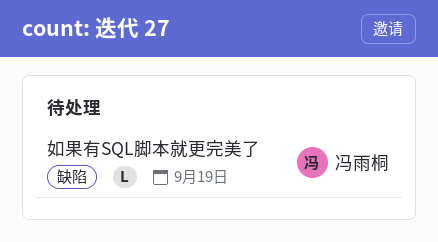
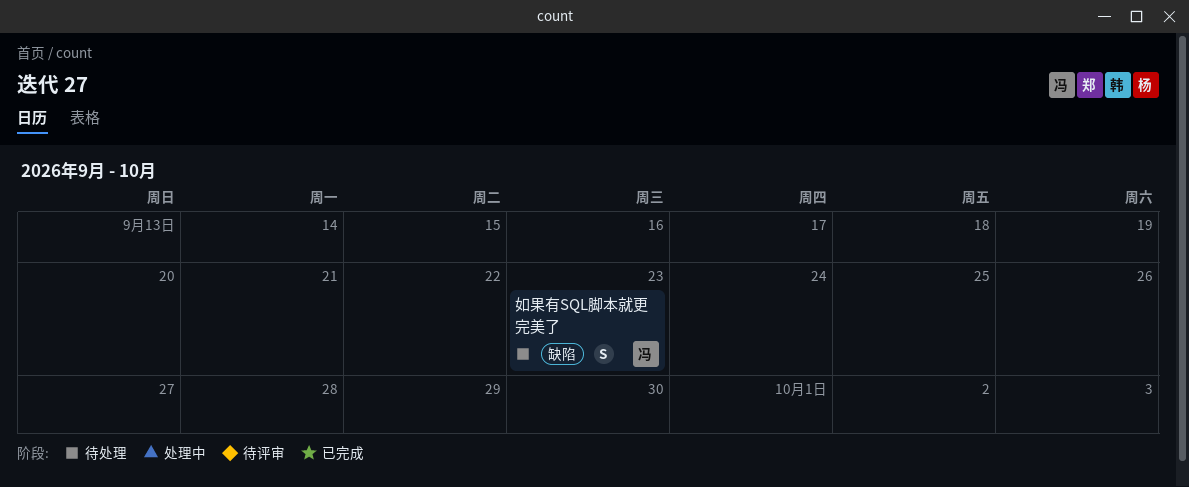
如果有SQL脚本就更完美了, estimate: L -> S
如果有SQL脚本就更完美了, due: Sep 19 -> Sep 23

